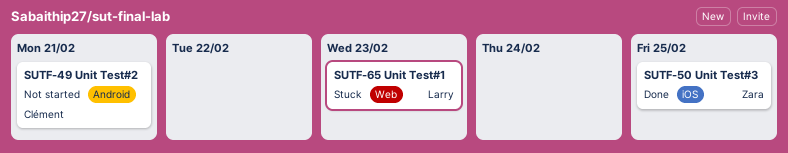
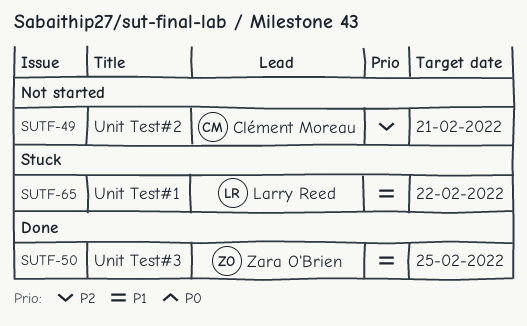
SUTF-65, due: Feb 23 -> Feb 22

